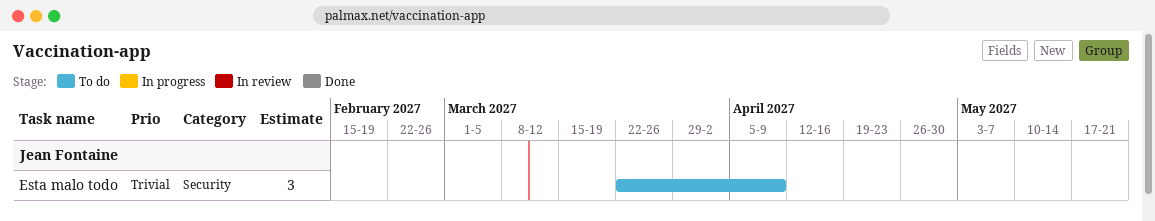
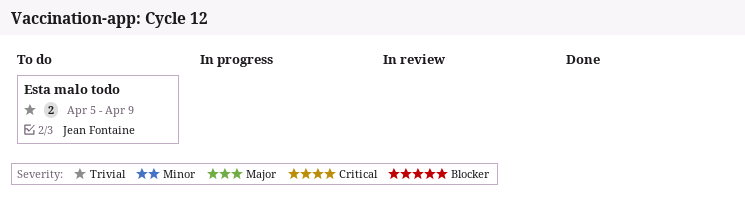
Esta malo todo, estimate: 3 -> 2
Esta malo todo, start: Mar 22 -> Apr 5

